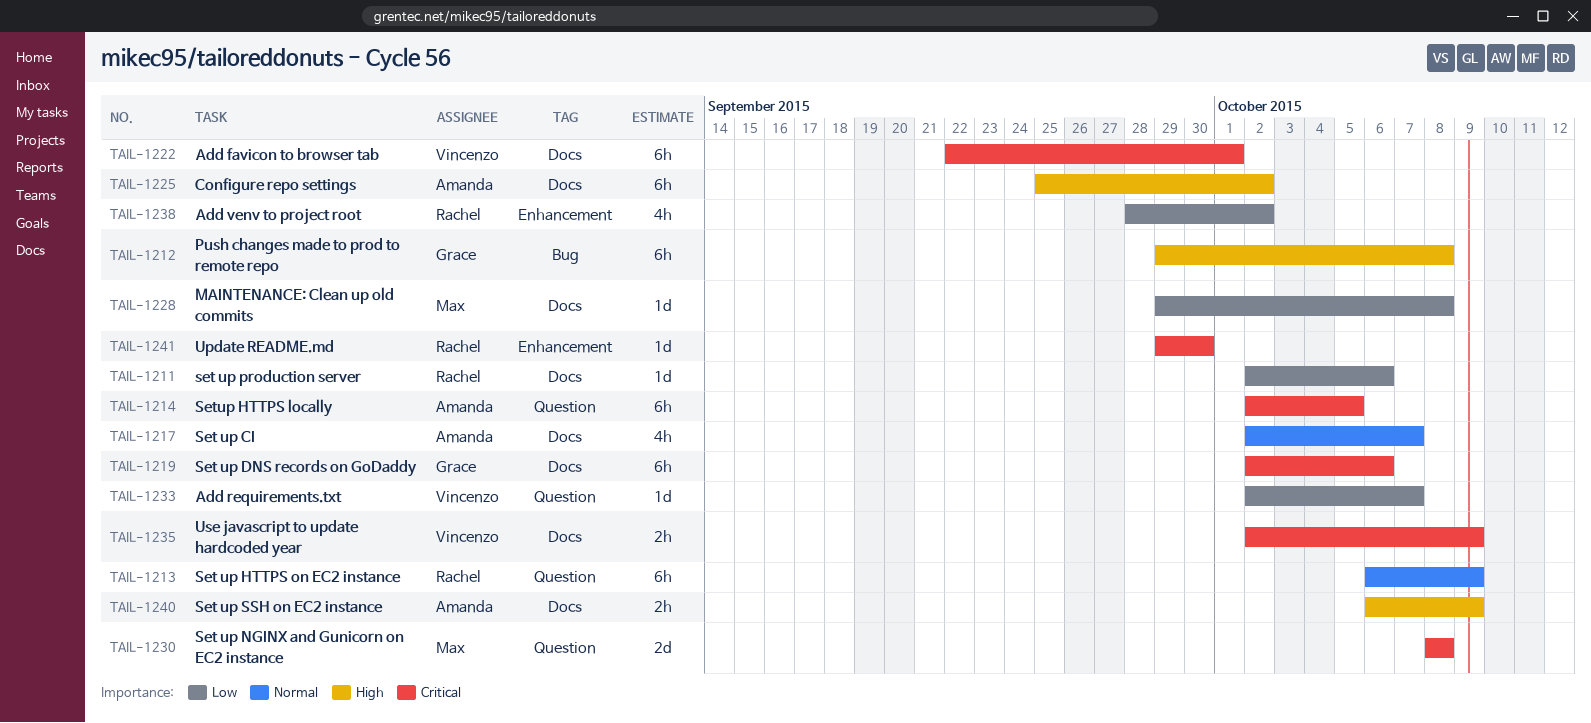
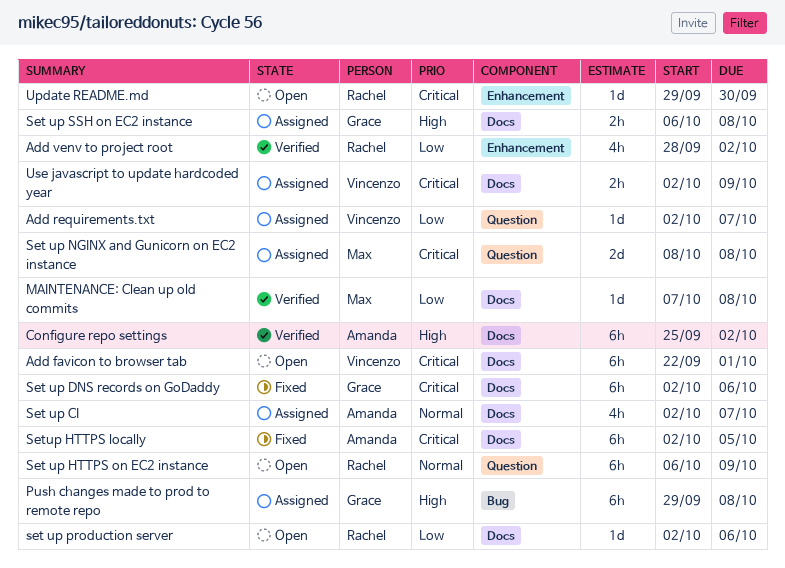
MAINTENANCE: Clean up old commits, start: Sep 29 -> Oct 7
Set up SSH on EC2 instance, owner: Amanda -> Grace
Set up SSH on EC2 instance, due: Oct 9 -> Oct 8
Setup HTTPS locally, label: Question -> Docs

